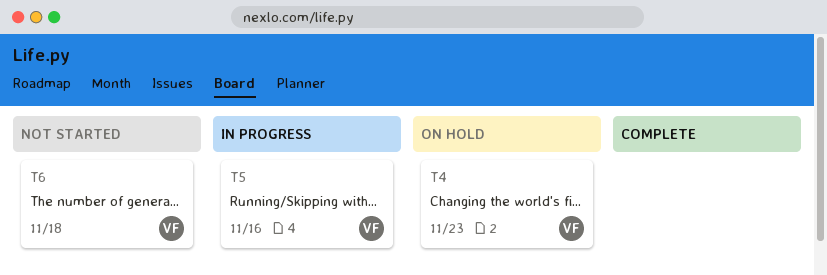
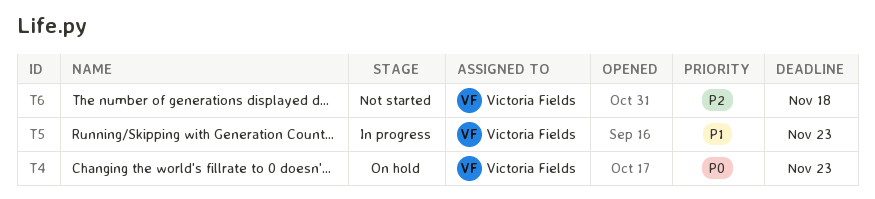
T5, due: Nov 16 -> Nov 23

